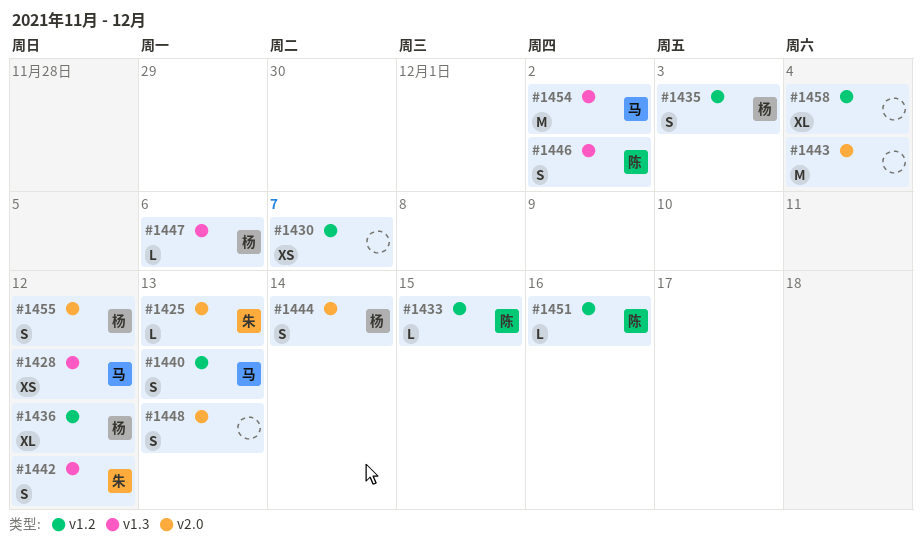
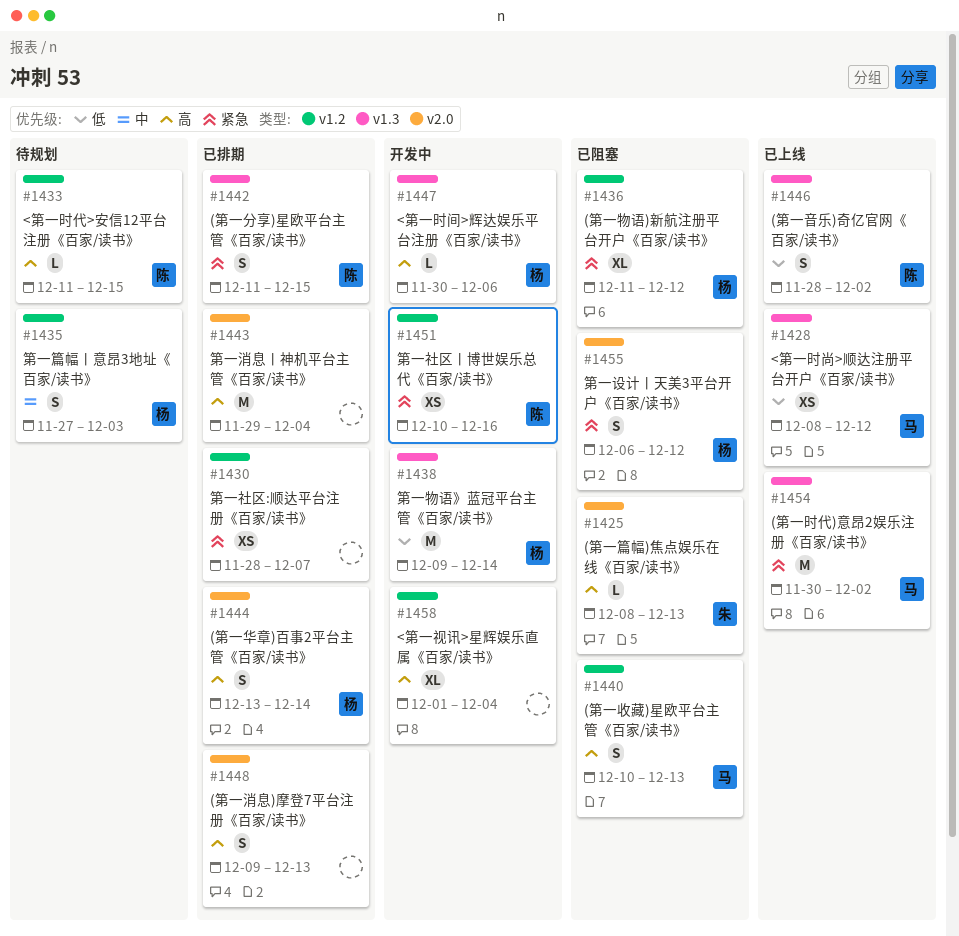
#1438: none -> present
#1442, owner: 朱 -> 陈
#1442, due: Dec 12 -> Dec 15
#1451, estimate: L -> XS

